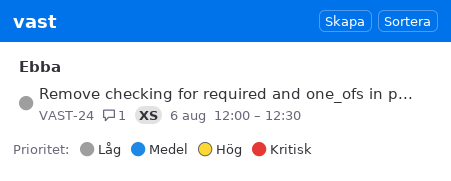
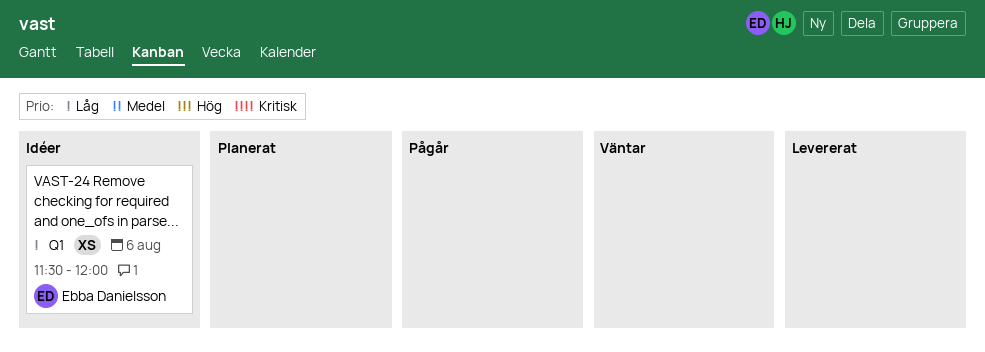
VAST-24, begins: 12:00 -> 11:30
VAST-24, ends: 12:30 -> 12:00

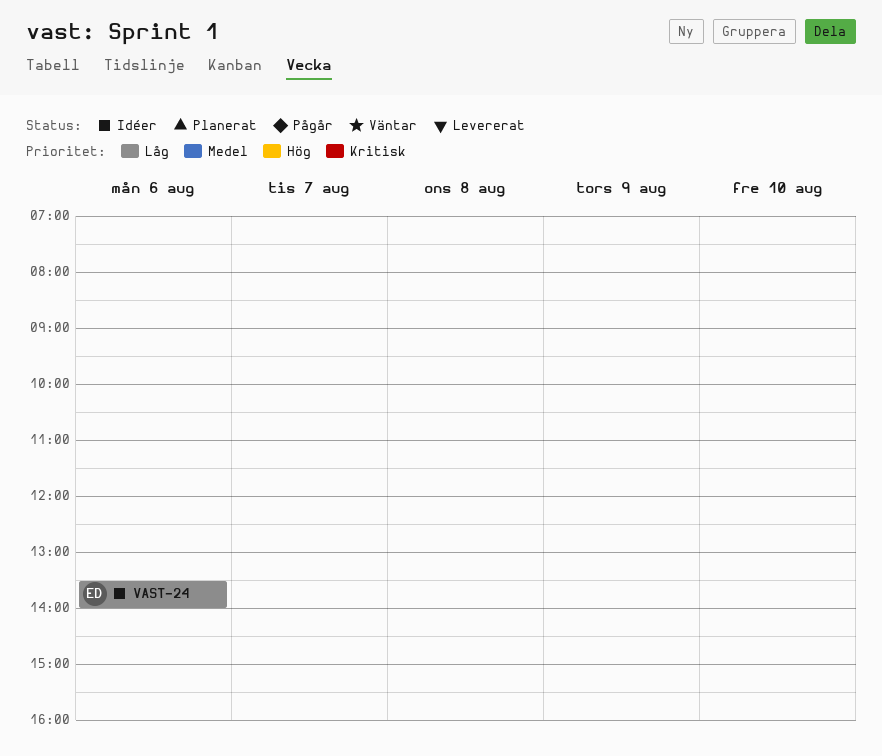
VAST-24, begins: 11:30 -> 13:30
VAST-24, ends: 12:00 -> 14:00

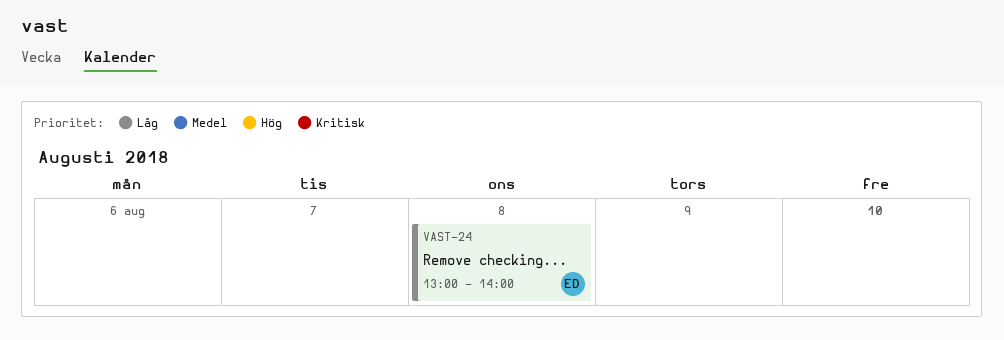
VAST-24, day: Aug 6 -> Aug 8
VAST-24, begins: 13:30 -> 13:00

